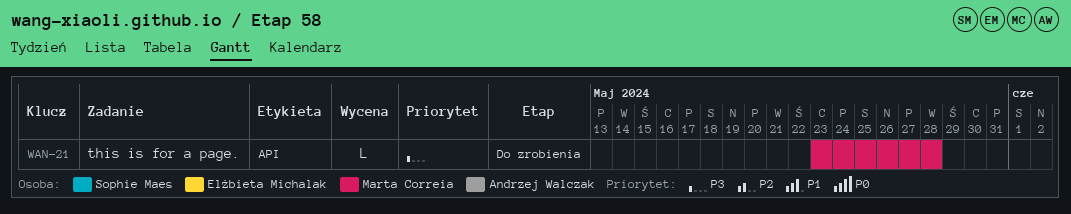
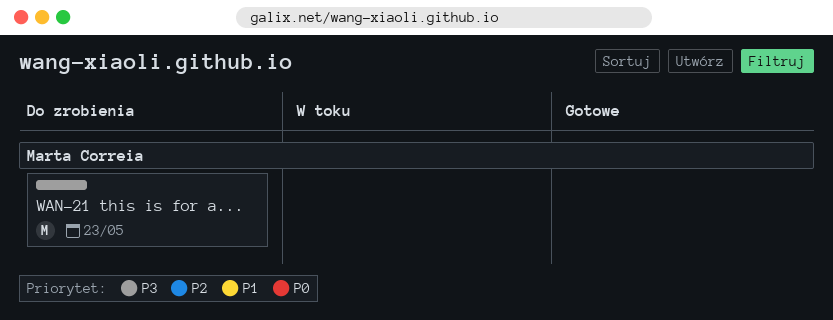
WAN-21, estimate: L -> M
WAN-21, due: May 28 -> May 23

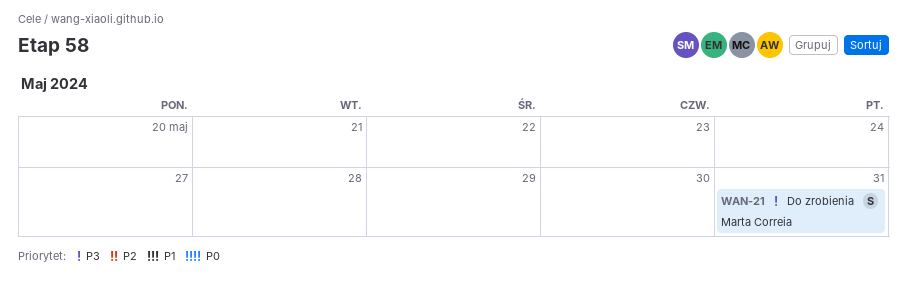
WAN-21, estimate: M -> S
WAN-21, due: May 23 -> May 31

